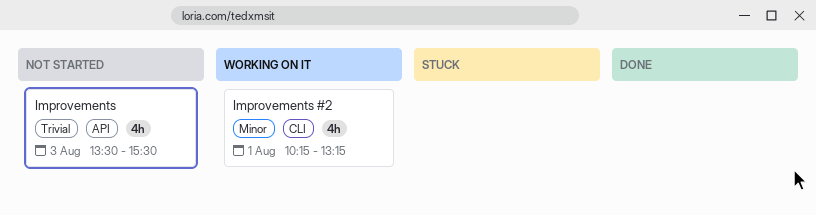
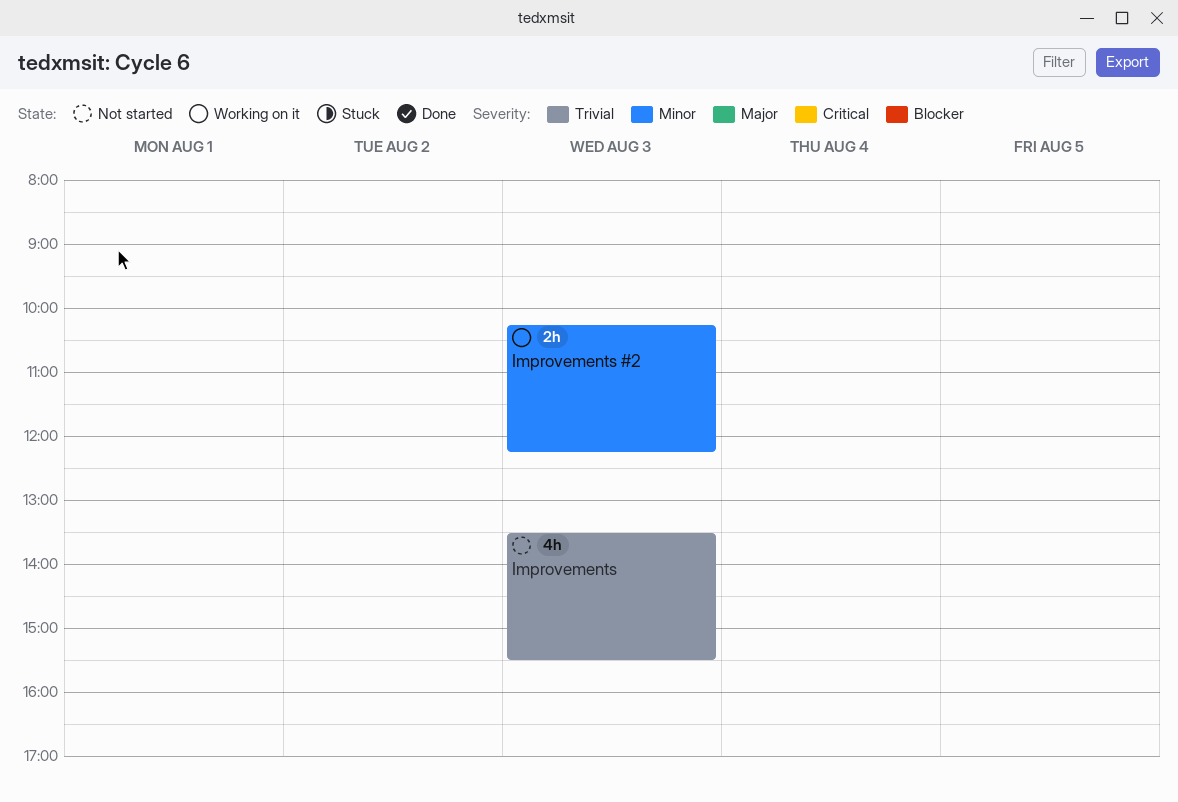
Improvements #2, estimate: 4h -> 2h
Improvements #2, day: Aug 1 -> Aug 3
Improvements #2, ends: 13:15 -> 12:15

